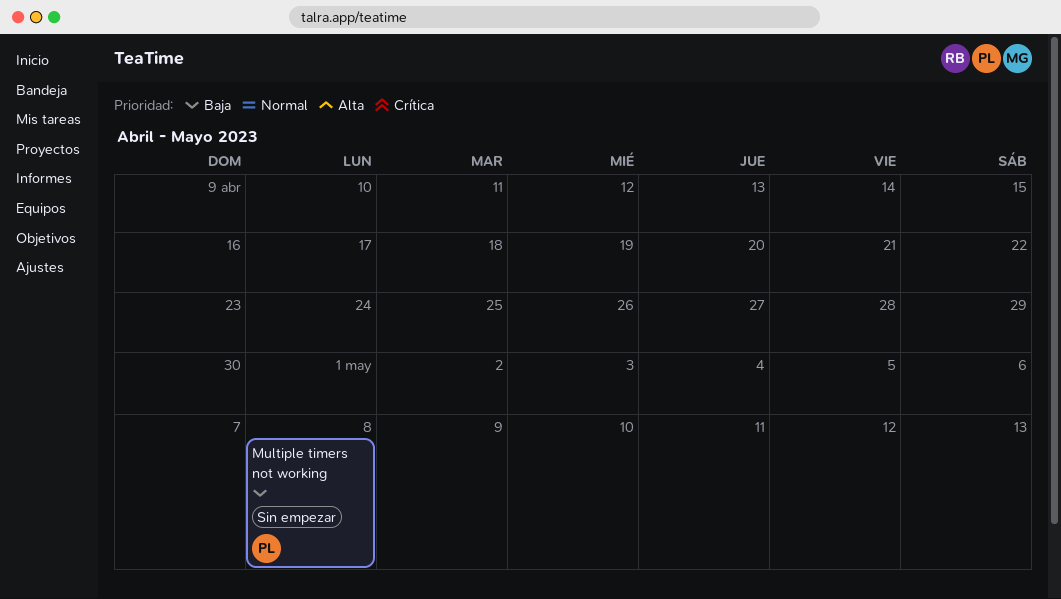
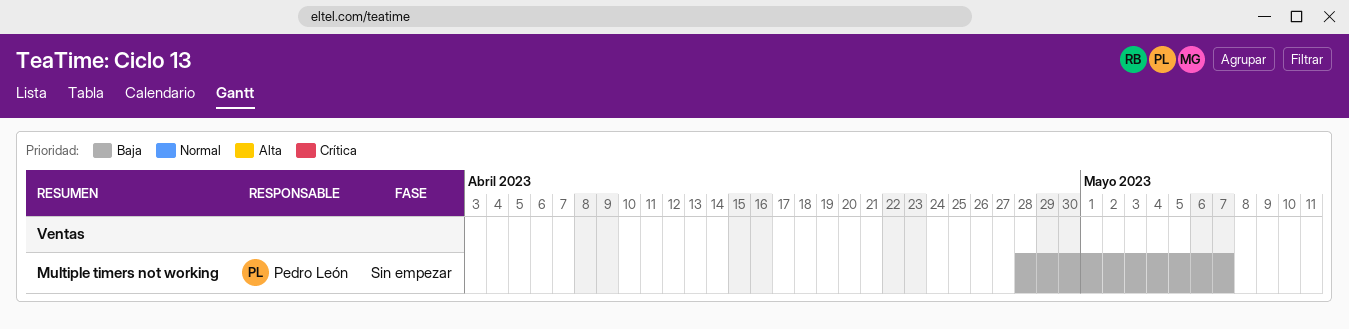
Multiple timers not working, due: May 8 -> May 7

